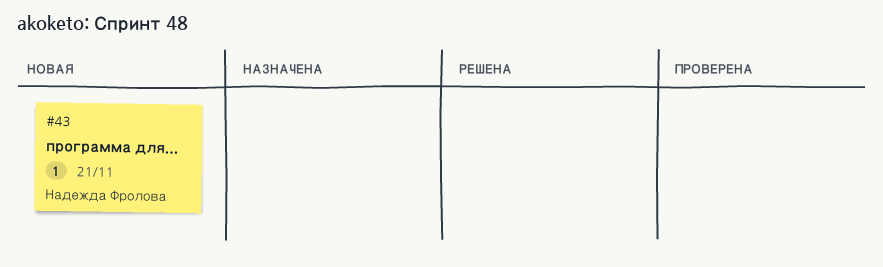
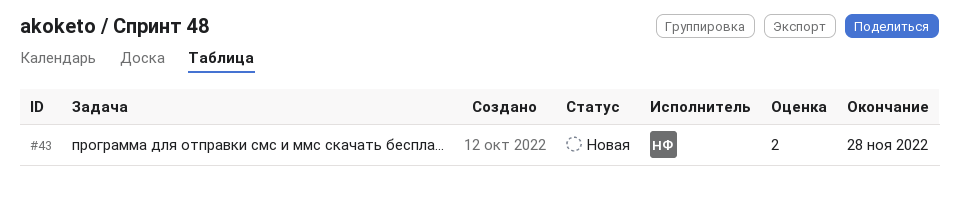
#43, estimate: 1 -> 2
#43, due: Nov 21 -> Nov 28

